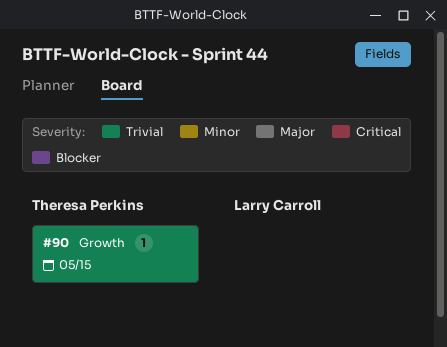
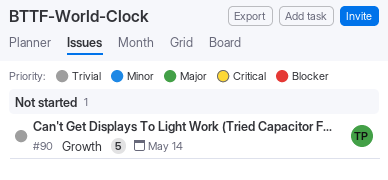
#90, estimate: 1 -> 5
#90, due: May 15 -> May 14

